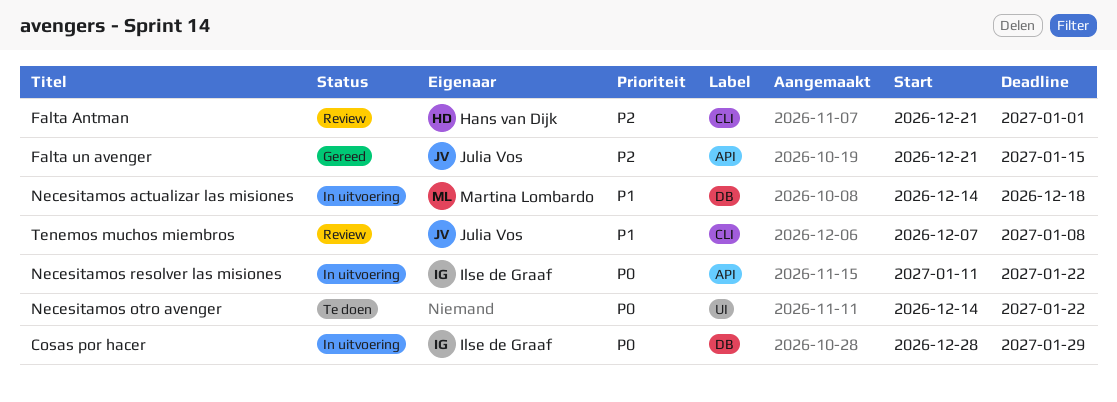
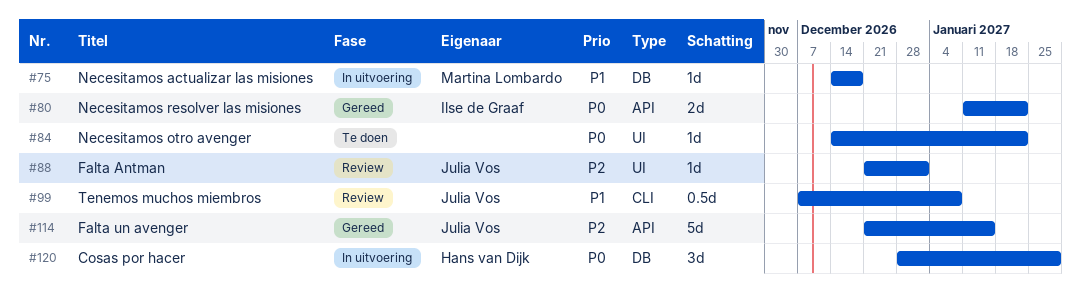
Cosas por hacer, owner: Ilse de Graaf -> Hans van Dijk
Falta Antman, owner: Hans van Dijk -> Julia Vos
Falta Antman, label: CLI -> UI
Necesitamos resolver las misiones, status: In uitvoering -> Gereed

